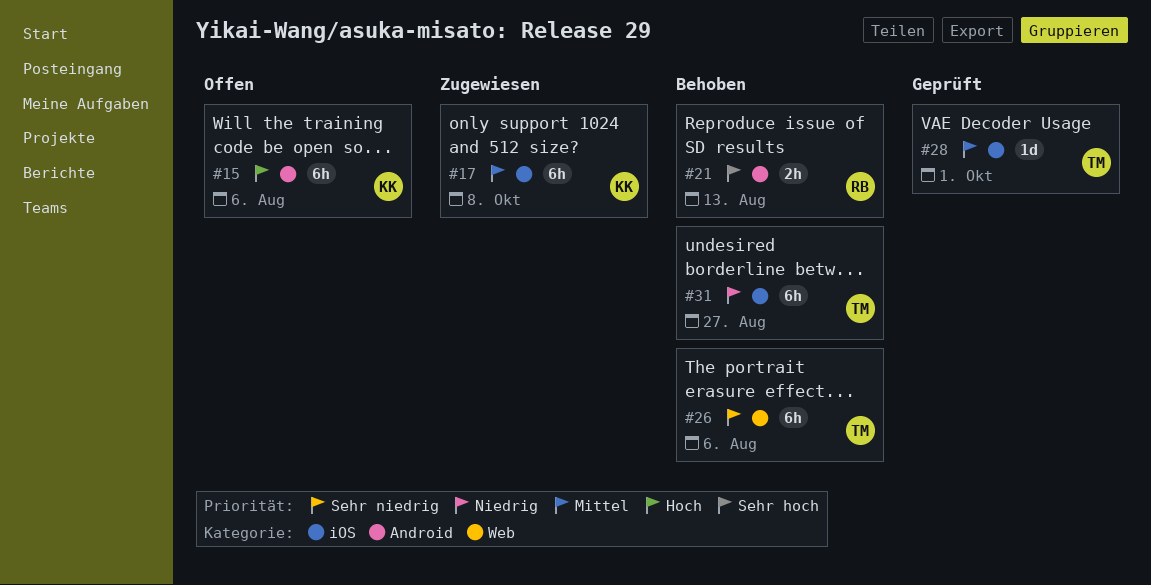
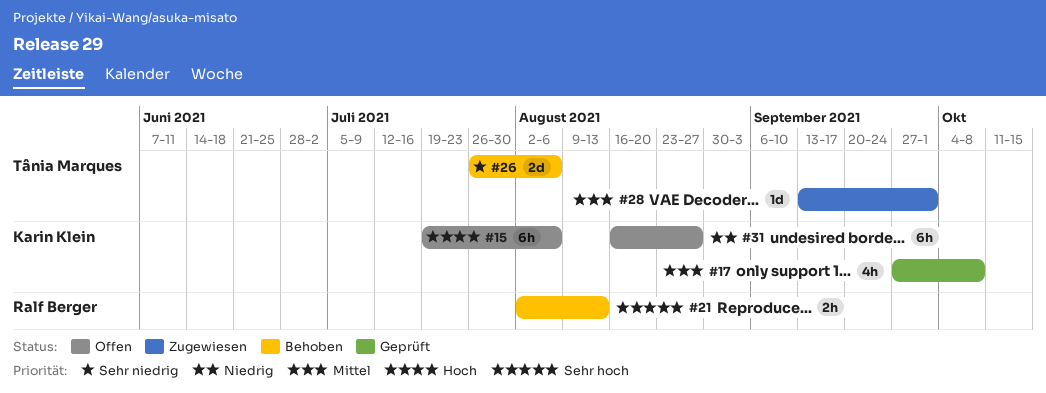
#17, status: Zugewiesen -> Geprüft
#17, estimate: 6h -> 4h
#26, estimate: 6h -> 2d
#28, status: Geprüft -> Zugewiesen
#31, status: Behoben -> Offen
#31, owner: Tânia Marques -> Karin Klein

